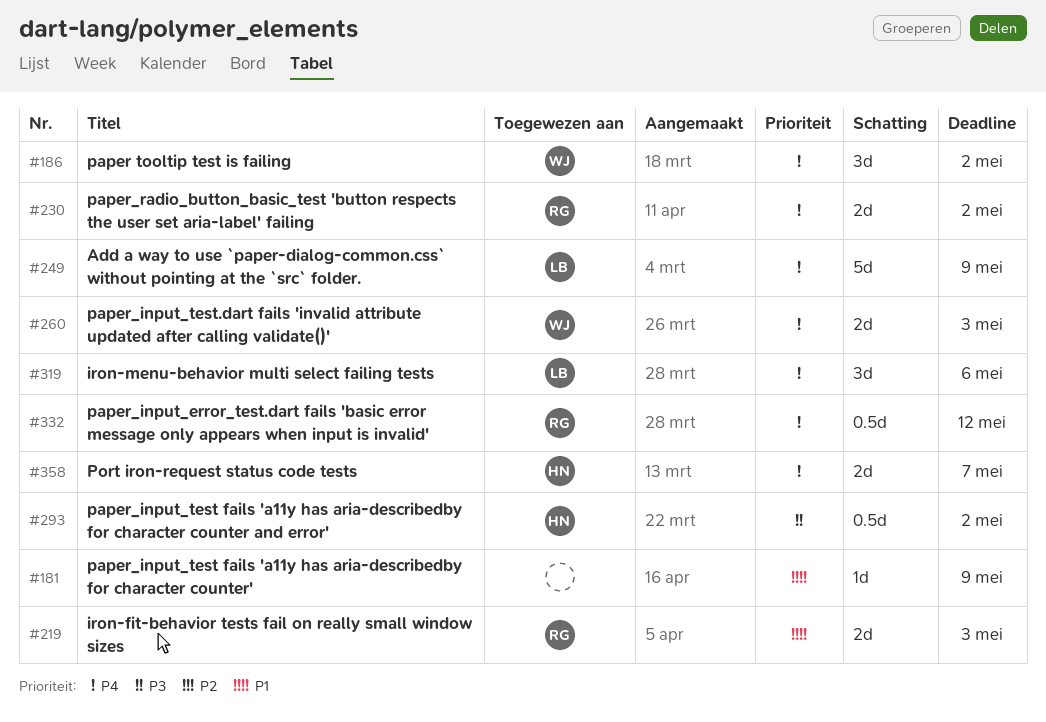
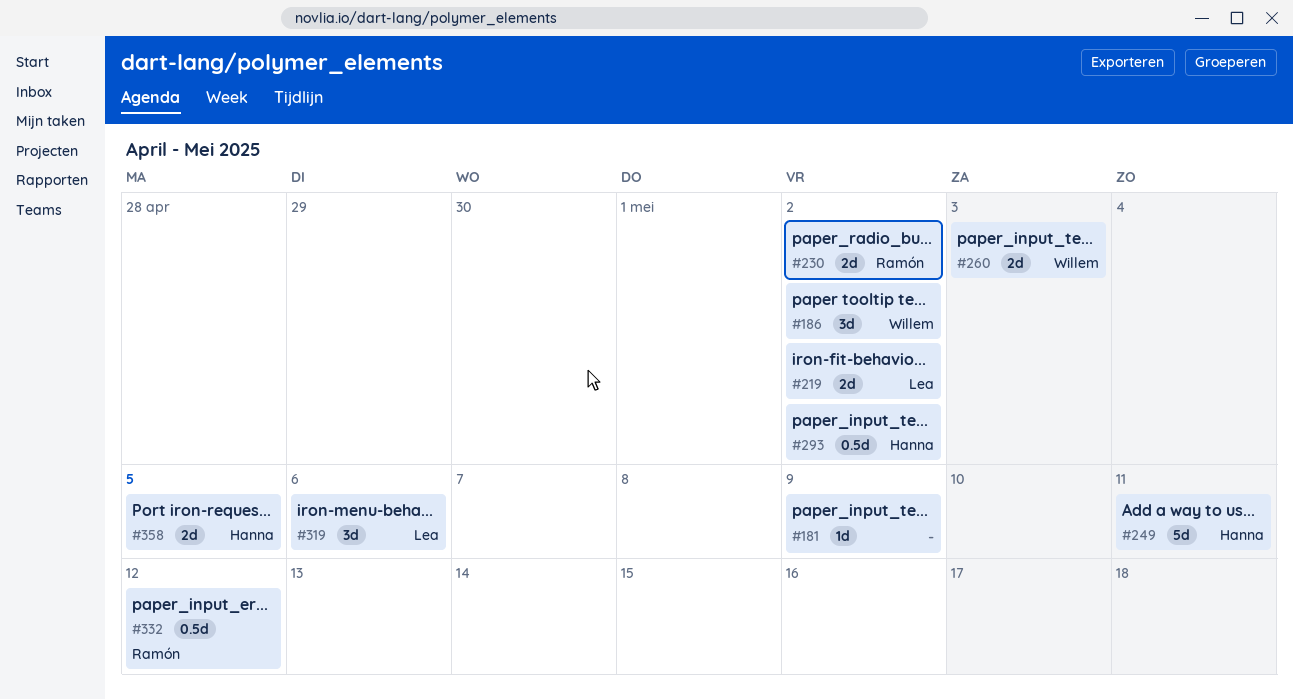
#219, owner: Ramón -> Lea
#219, due: May 3 -> May 2
#249, owner: Lea -> Hanna
#249, due: May 9 -> May 11
#358, due: May 7 -> May 5

